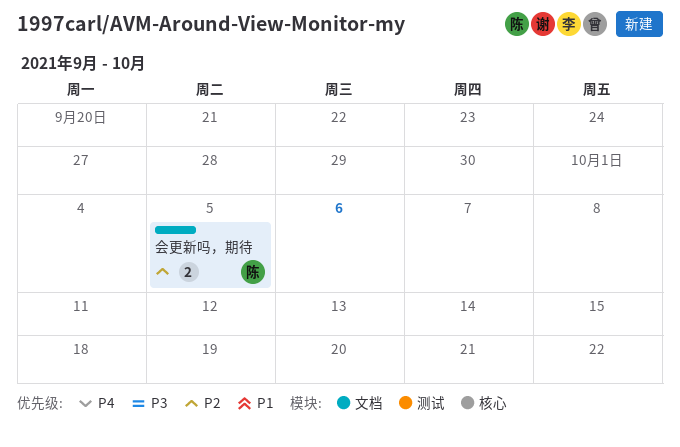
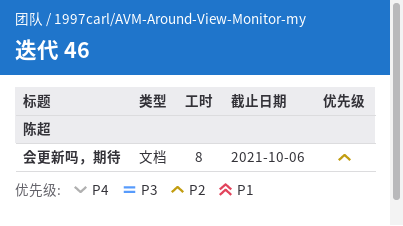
会更新吗，期待, estimate: 2 -> 8
会更新吗，期待, due: Oct 5 -> Oct 6

